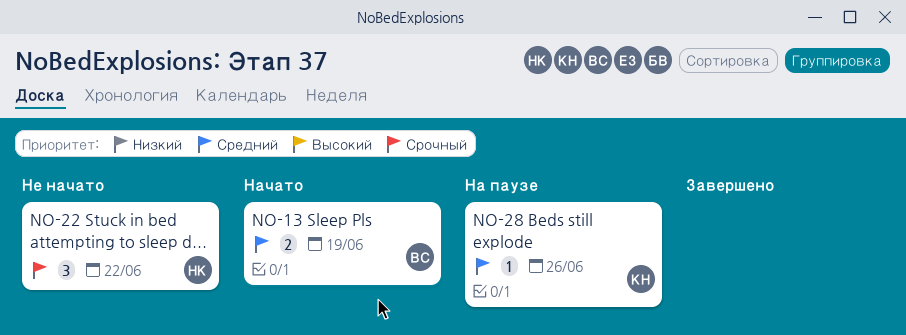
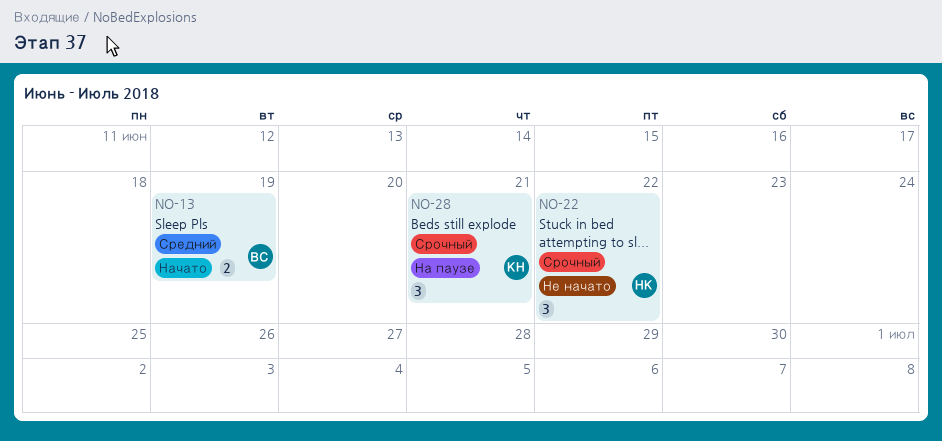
NO-28, priority: Средний -> Срочный
NO-28, estimate: 1 -> 3
NO-28, due: Jun 26 -> Jun 21

